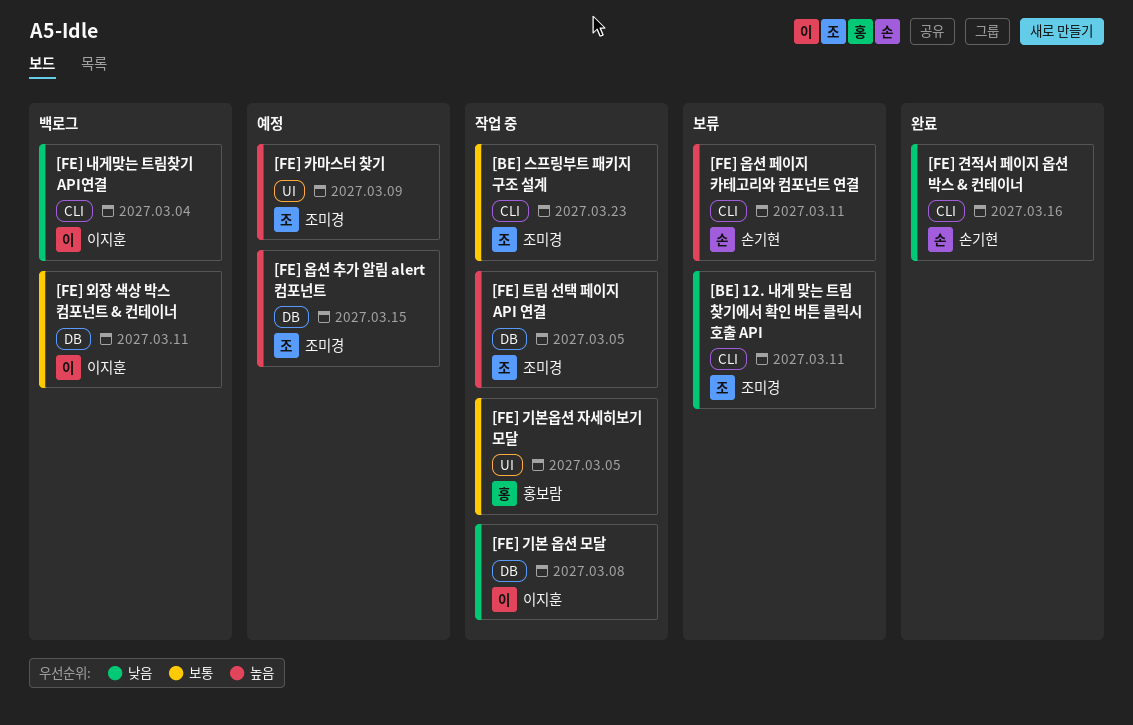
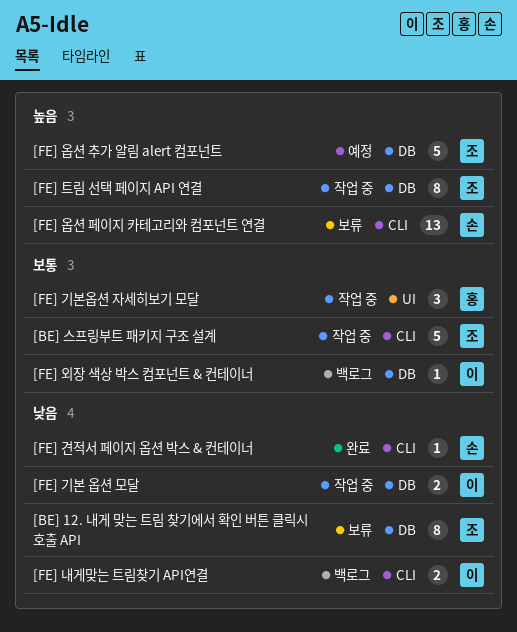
[BE] 12. 내게 맞는 트림 찾기에서 확인 버튼 클릭시 호출 API, label: CLI -> DB
[FE] 카마스터 찾기: present -> none

